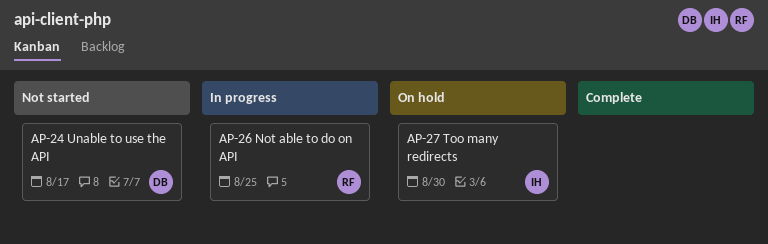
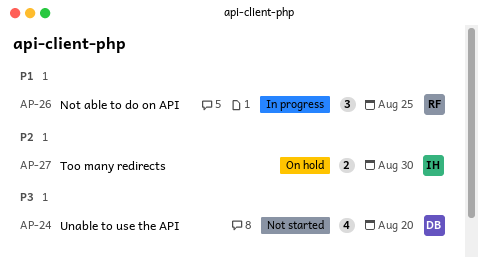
AP-24, due: Aug 17 -> Aug 20

